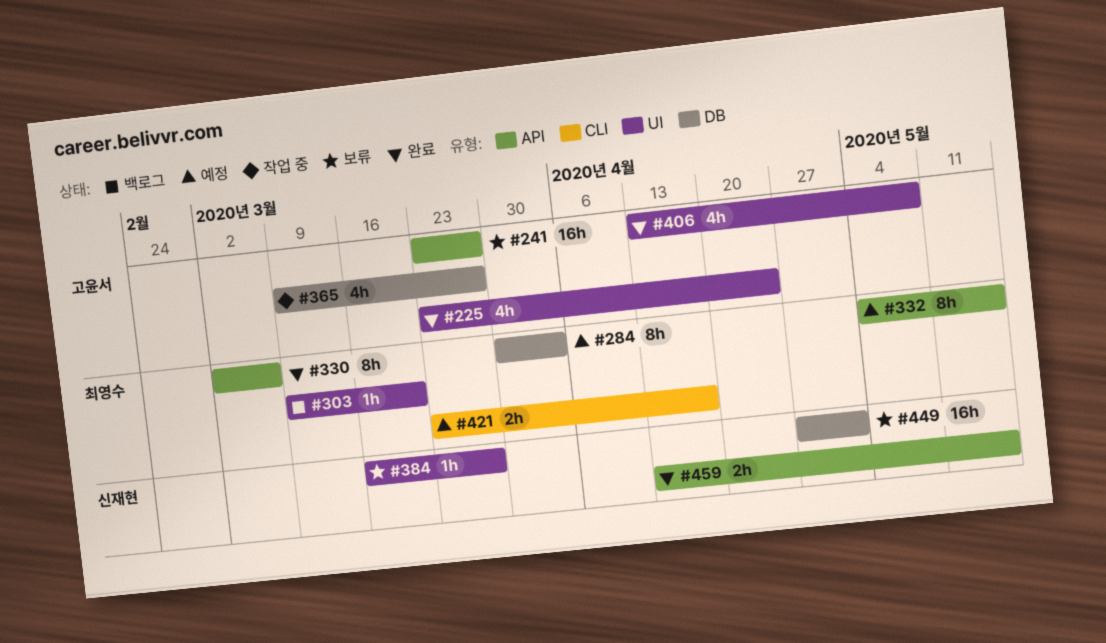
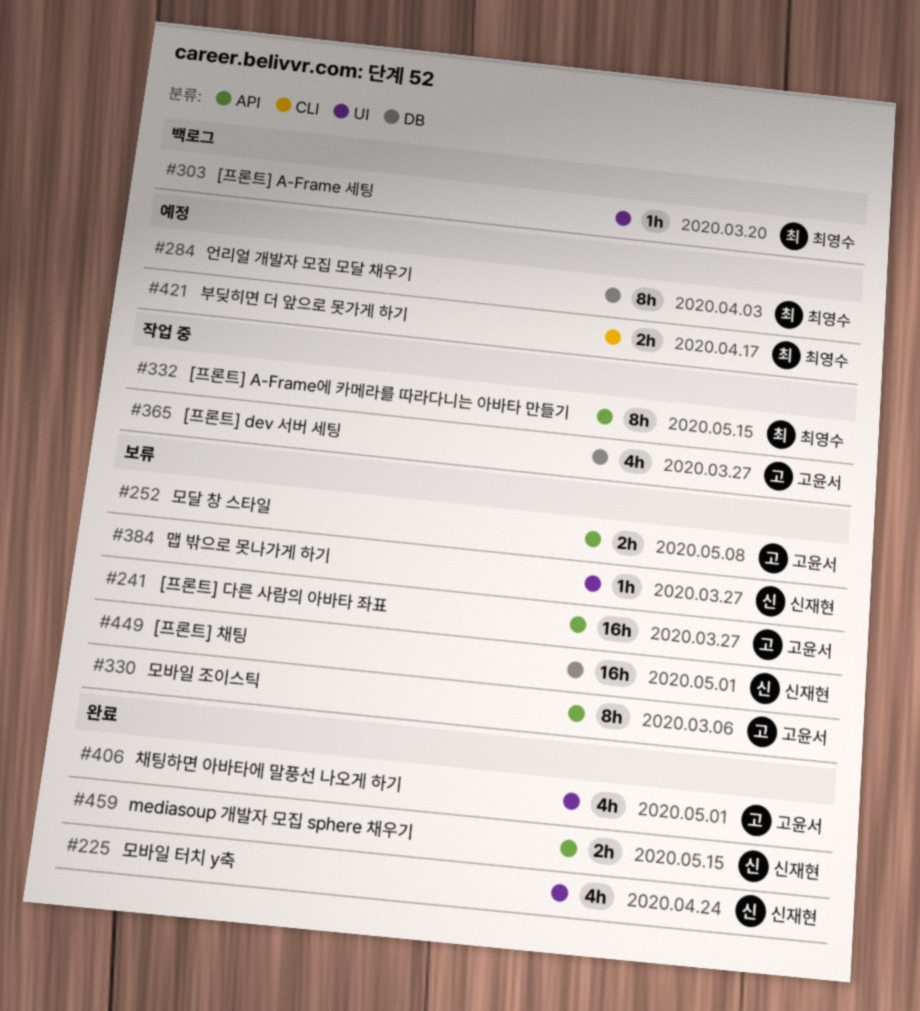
#225, owner: 고윤서 -> 신재현
#252: none -> present
#330, status: 완료 -> 보류
#330, owner: 최영수 -> 고윤서
#332, status: 예정 -> 작업 중
#406, due: May 8 -> May 1

